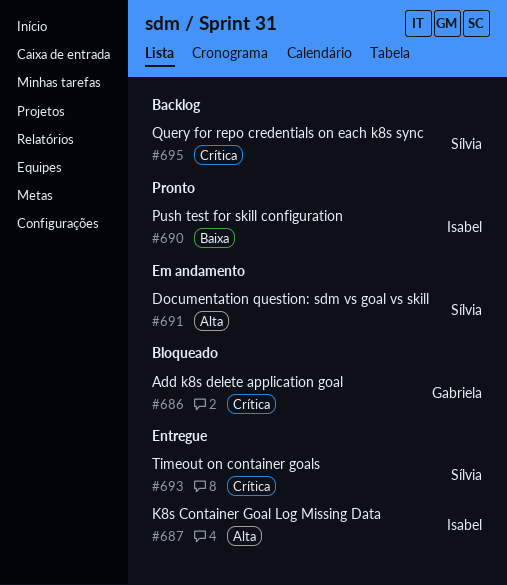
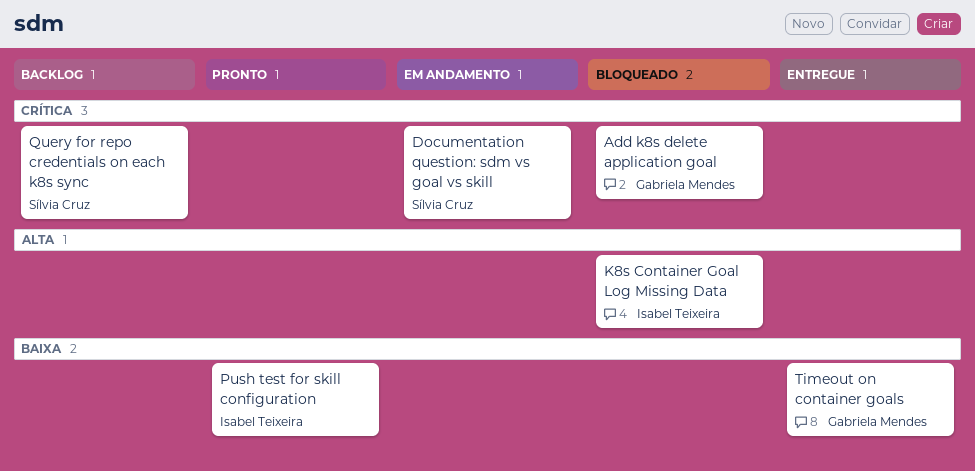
Documentation question: sdm vs goal vs skill, priority: Alta -> Crítica
K8s Container Goal Log Missing Data, status: Entregue -> Bloqueado
Timeout on container goals, owner: Sílvia Cruz -> Gabriela Mendes
Timeout on container goals, priority: Crítica -> Baixa

